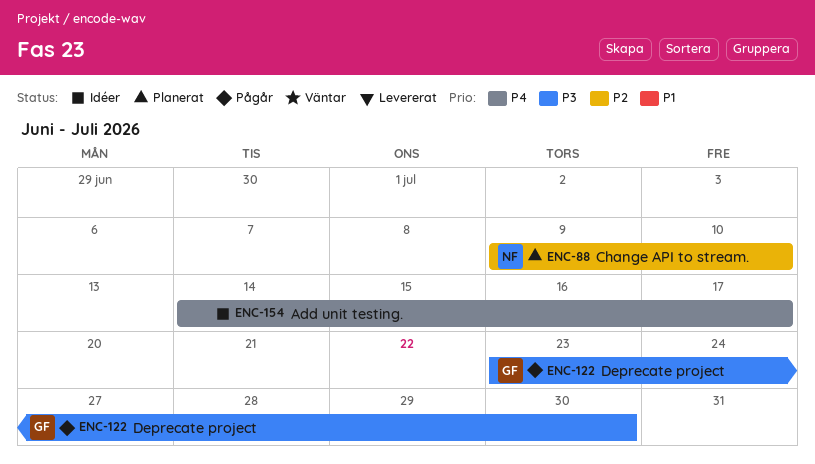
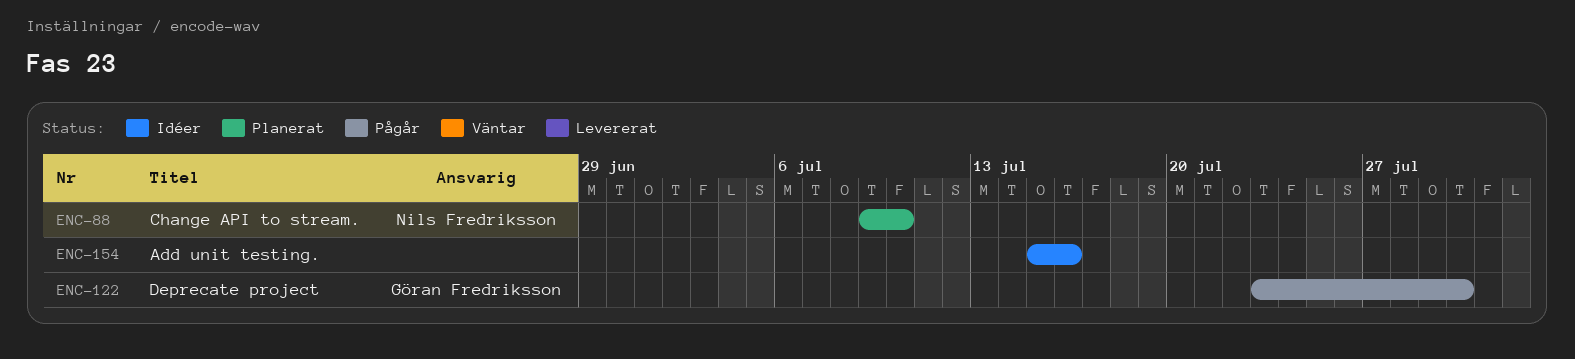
ENC-154, start: Jul 14 -> Jul 15
ENC-154, due: Jul 17 -> Jul 16

